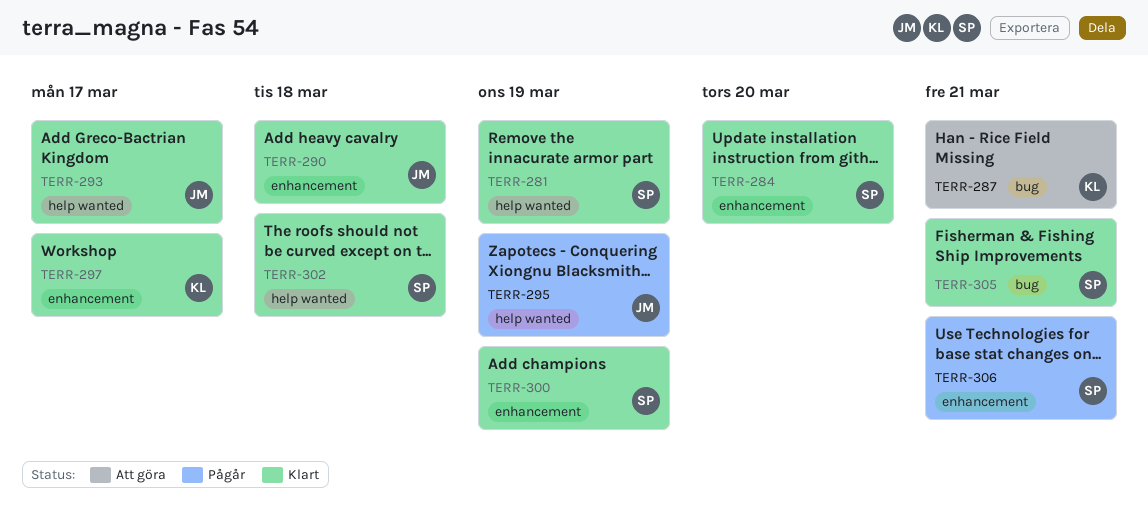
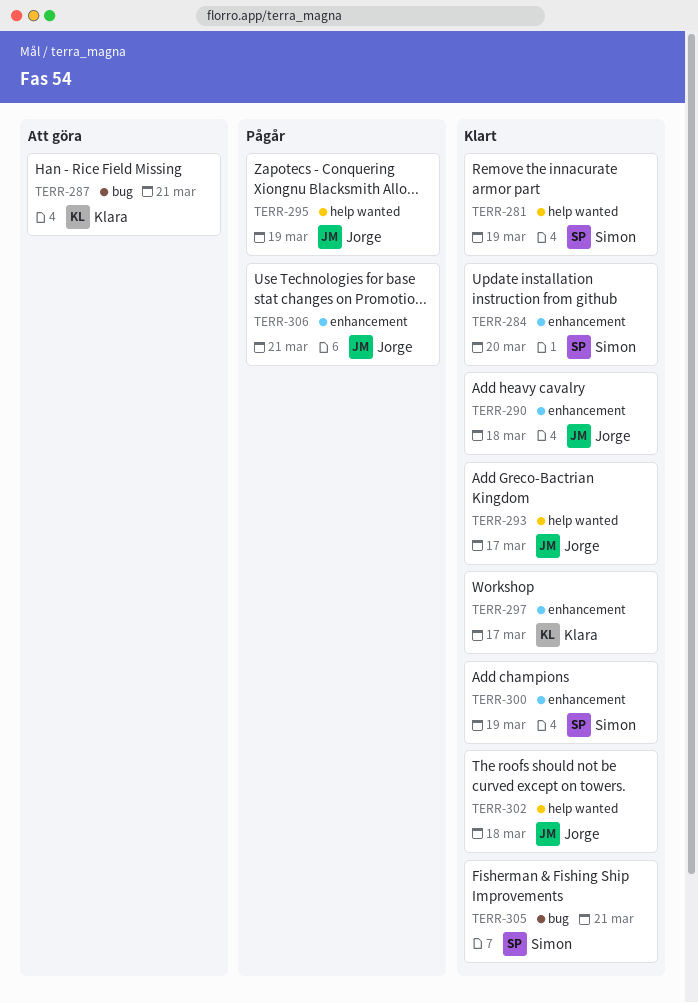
TERR-302, owner: Simon -> Jorge
TERR-306, owner: Simon -> Jorge

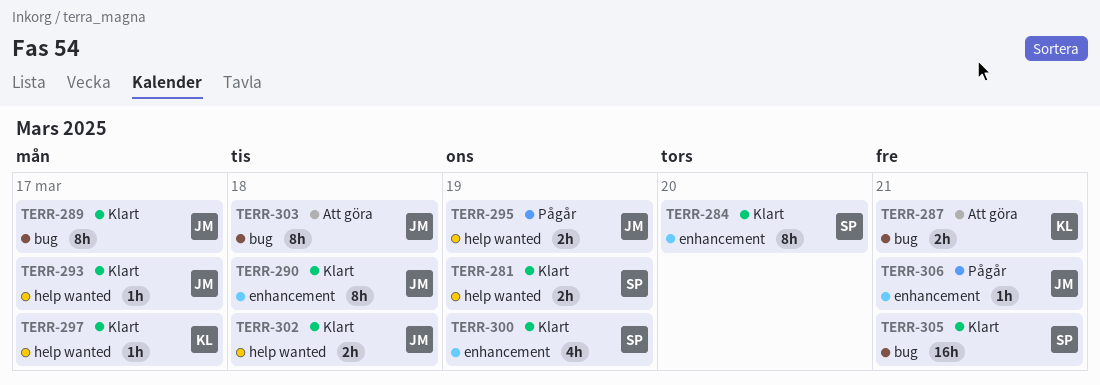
TERR-289: none -> present
TERR-297, label: enhancement -> help wanted
TERR-303: none -> present

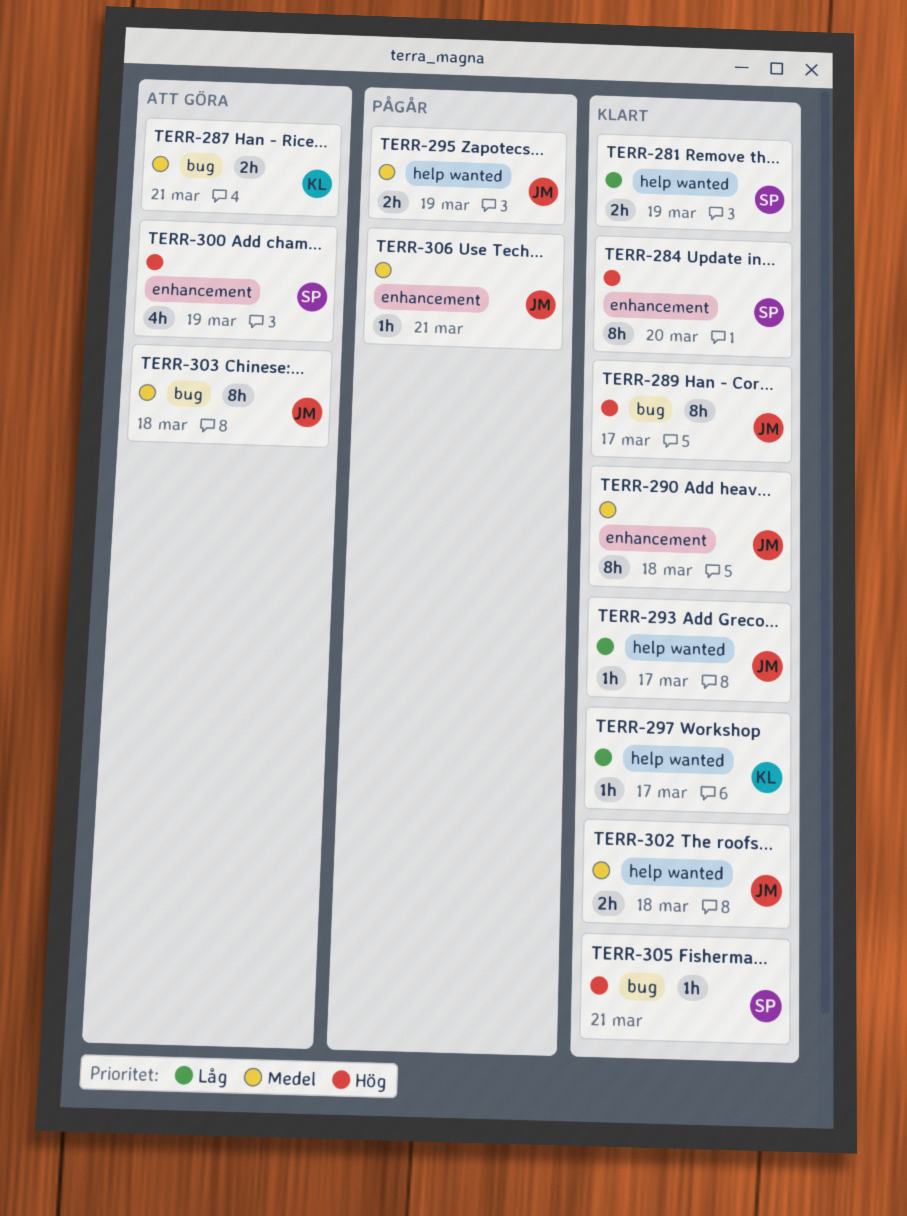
TERR-300, status: Klart -> Att göra
TERR-305, estimate: 16h -> 1h

